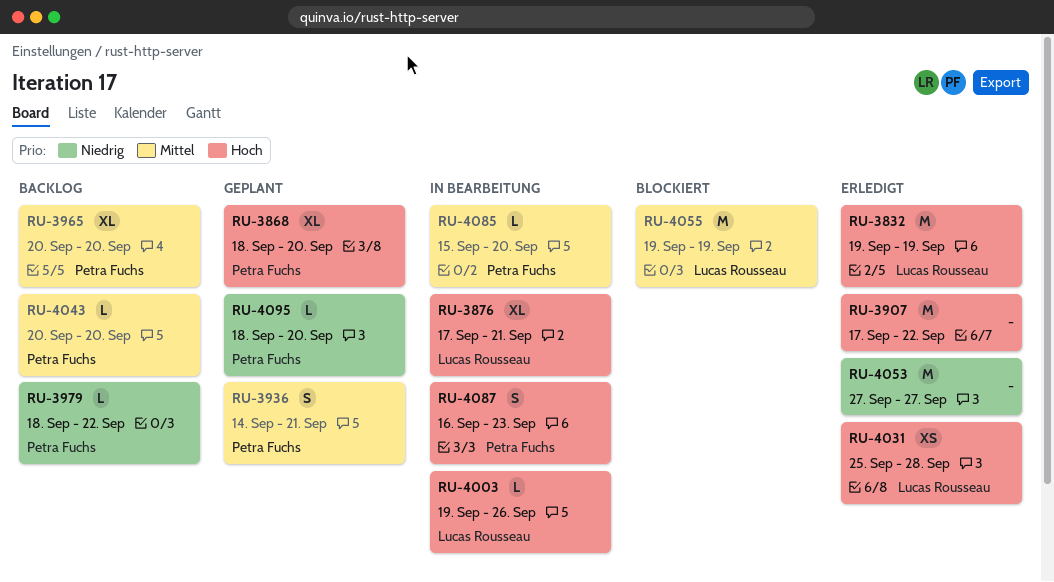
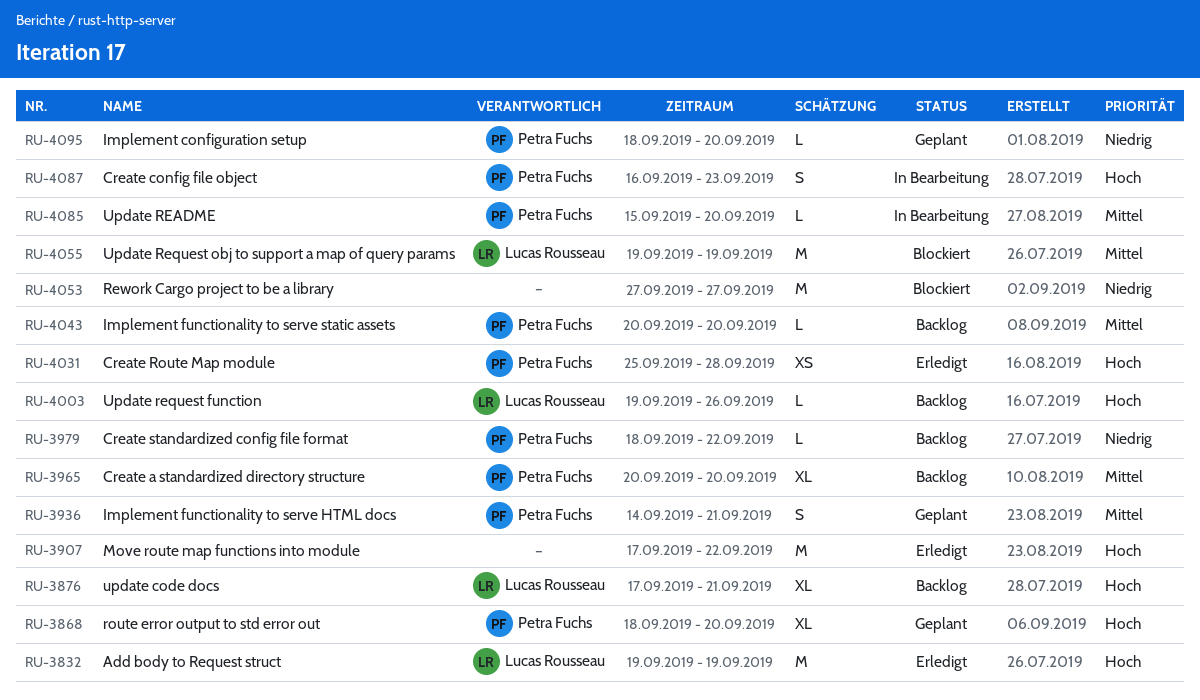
RU-3876, status: In Bearbeitung -> Backlog
RU-4003, status: In Bearbeitung -> Backlog
RU-4031, owner: Lucas Rousseau -> Petra Fuchs
RU-4053, status: Erledigt -> Blockiert

